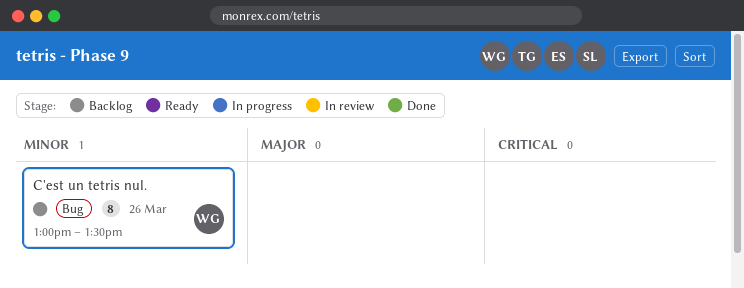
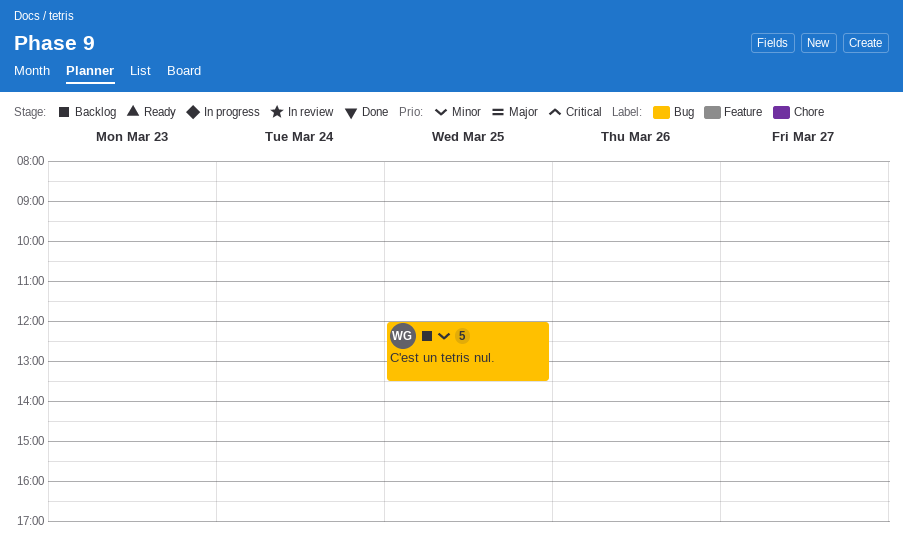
C'est un tetris nul., estimate: 8 -> 5
C'est un tetris nul., day: Mar 26 -> Mar 25
C'est un tetris nul., begins: 13:00 -> 12:00

